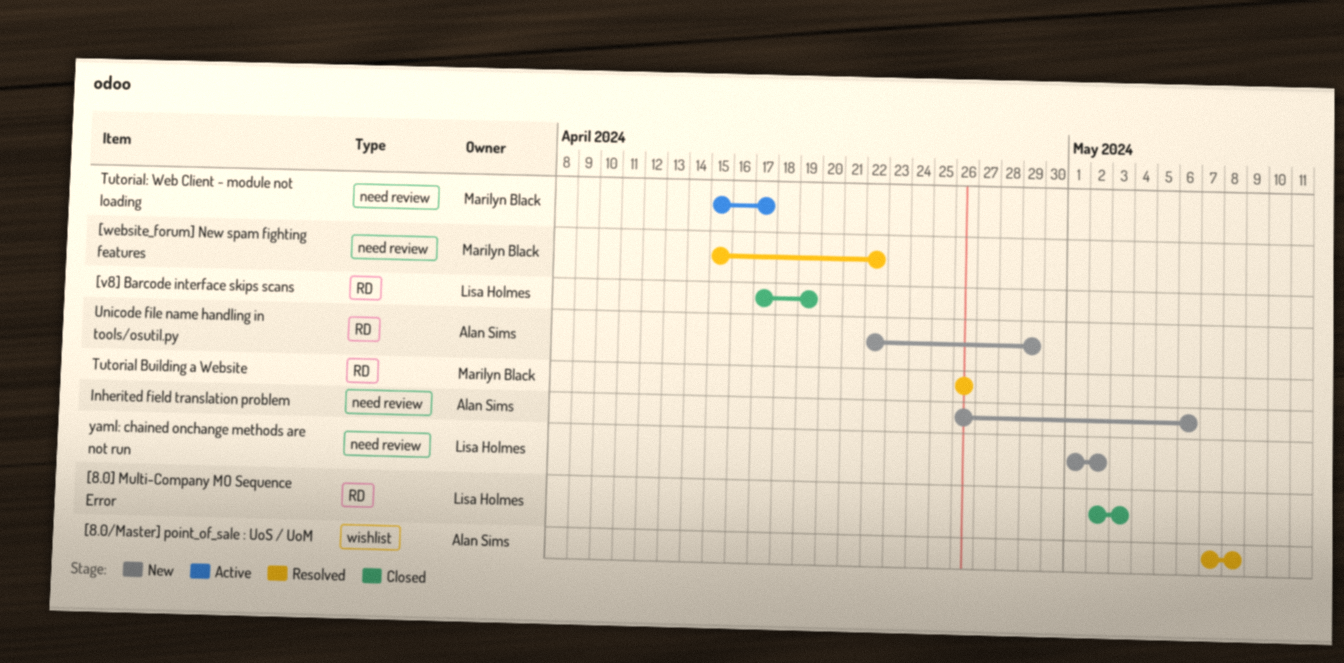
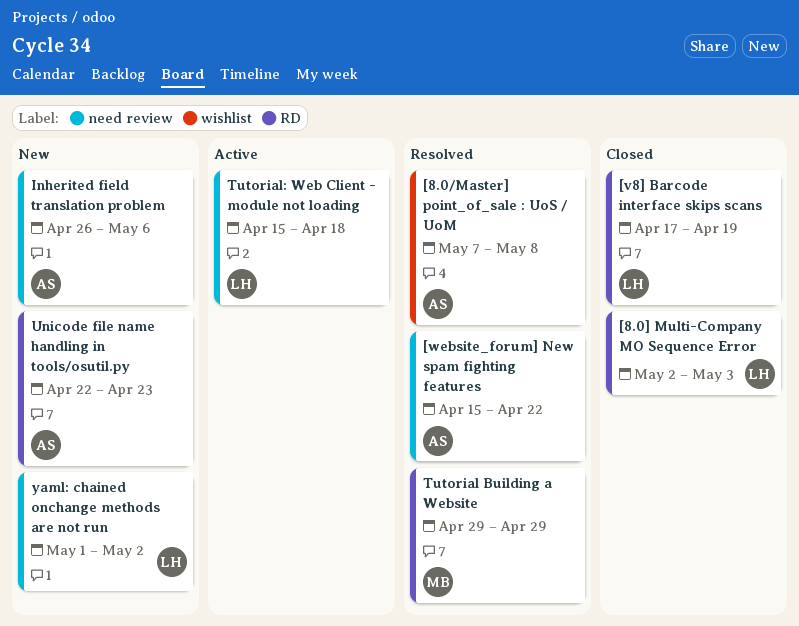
[website_forum] New spam fighting features, owner: Marilyn Black -> Alan Sims
Tutorial Building a Website, start: Apr 26 -> Apr 29
Tutorial Building a Website, due: Apr 26 -> Apr 29
Tutorial: Web Client - module not loading, owner: Marilyn Black -> Lisa Holmes
Tutorial: Web Client - module not loading, due: Apr 17 -> Apr 18
Unicode file name handling in tools/osutil.py, due: Apr 29 -> Apr 23

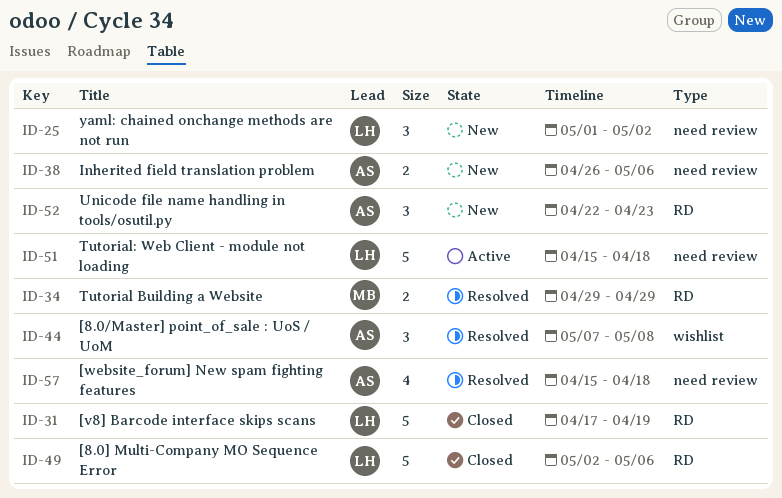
[8.0] Multi-Company MO Sequence Error, due: May 3 -> May 6
[website_forum] New spam fighting features, due: Apr 22 -> Apr 18

